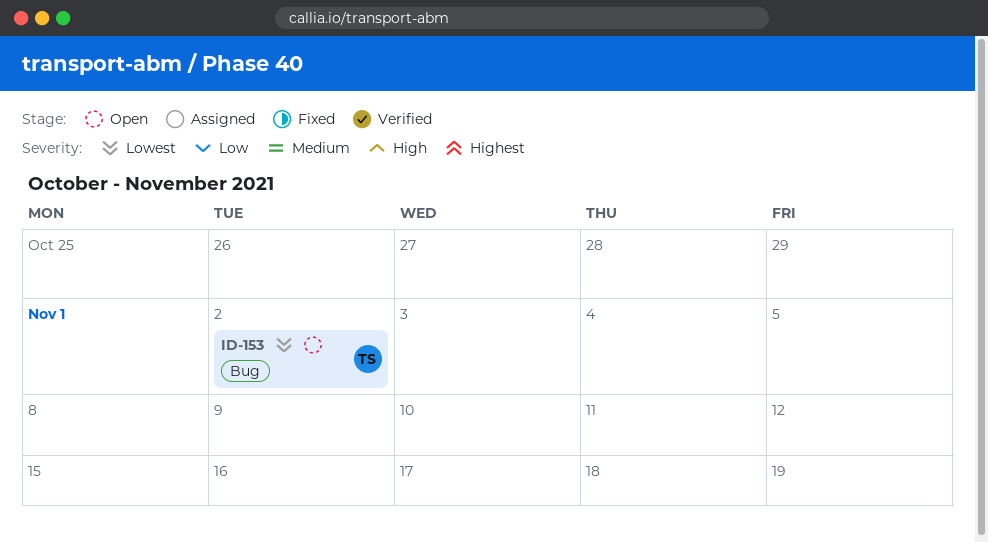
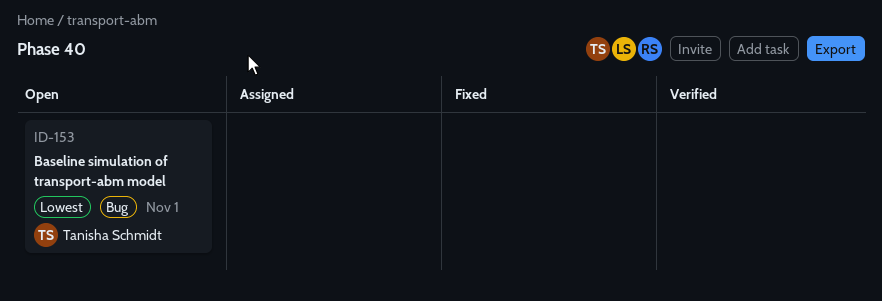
ID-153, due: Nov 2 -> Nov 1

